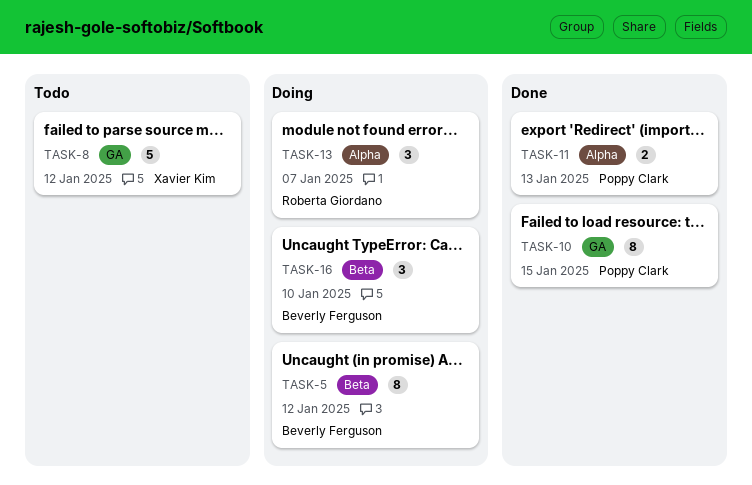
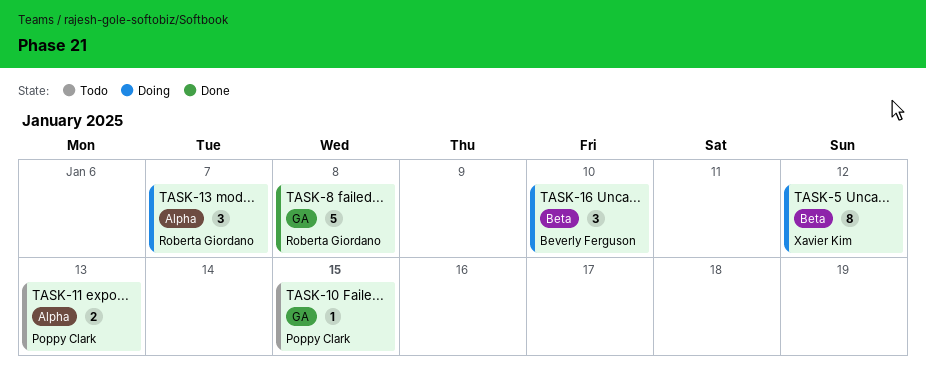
TASK-5, owner: Beverly Ferguson -> Xavier Kim
TASK-8, status: Todo -> Done
TASK-8, owner: Xavier Kim -> Roberta Giordano
TASK-8, due: Jan 12 -> Jan 8
TASK-10, status: Done -> Todo
TASK-10, estimate: 8 -> 1
TASK-11, status: Done -> Todo

